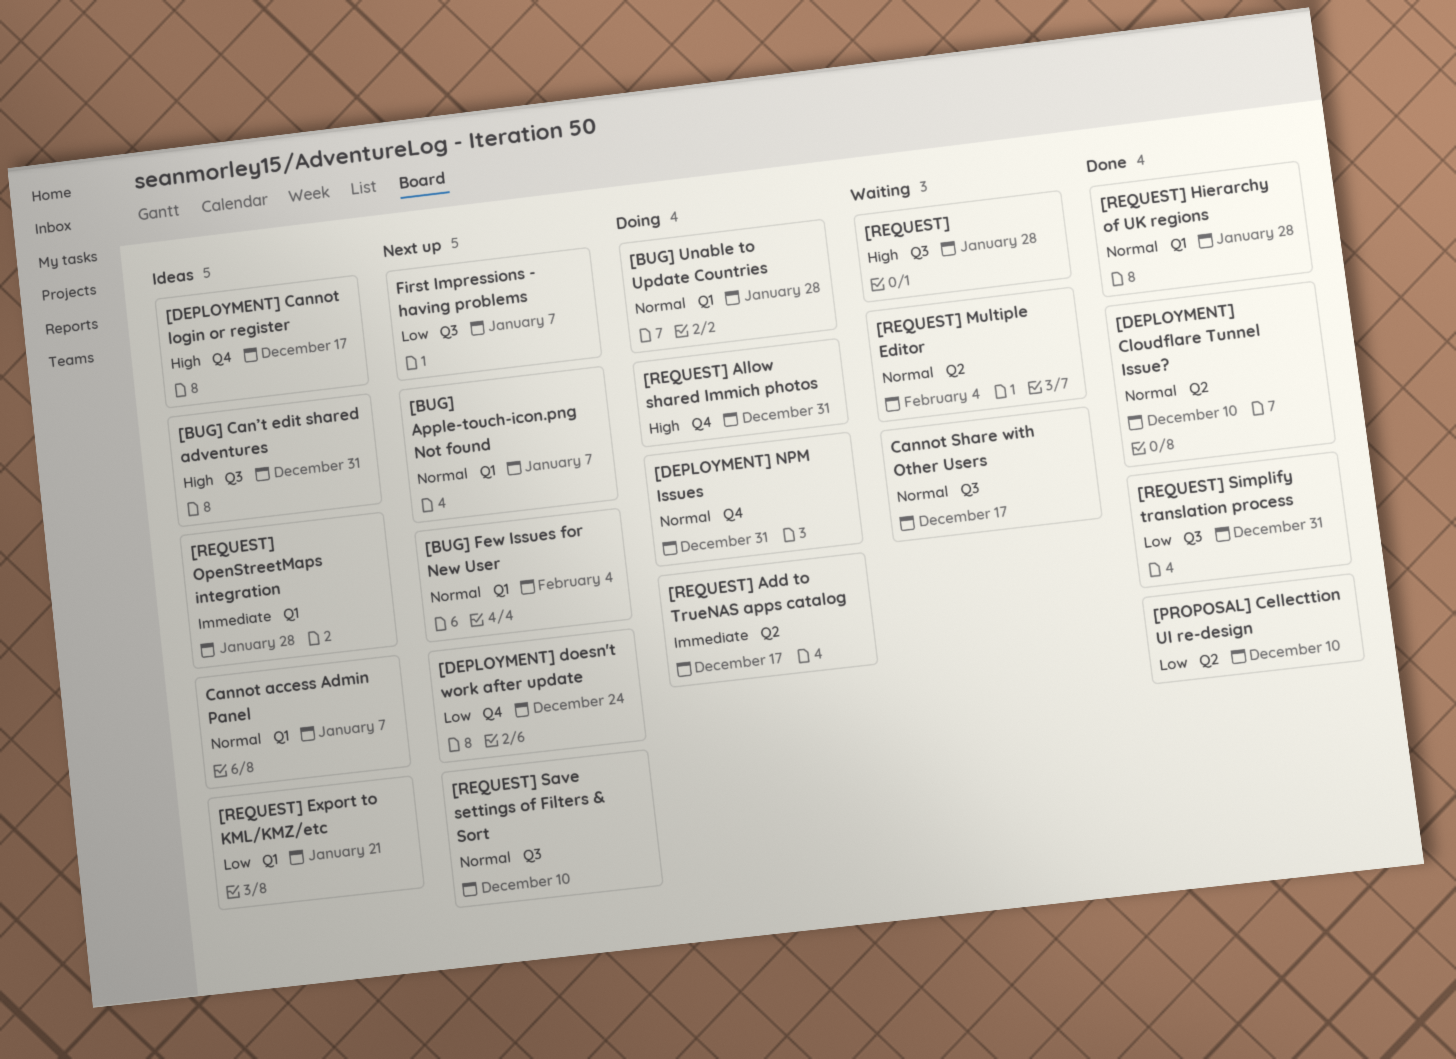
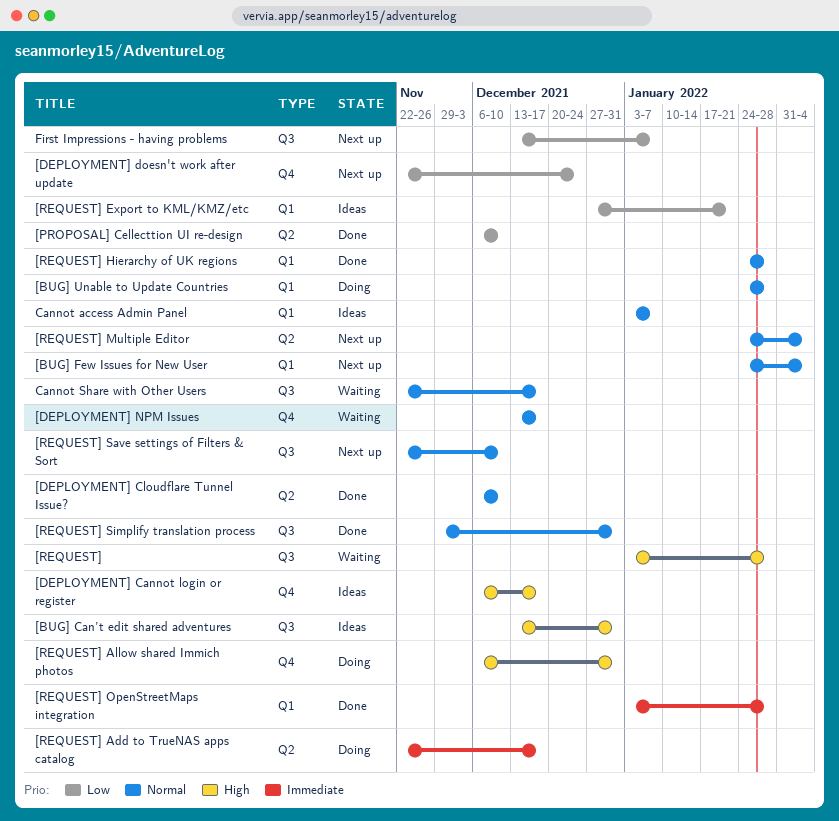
[BUG] Apple-touch-icon.png Not found: present -> none
[DEPLOYMENT] NPM Issues, status: Doing -> Waiting
[DEPLOYMENT] NPM Issues, due: Dec 31 -> Dec 17
[REQUEST] Multiple Editor, status: Waiting -> Next up
[REQUEST] OpenStreetMaps integration, status: Ideas -> Done
[REQUEST] Simplify translation process, priority: Low -> Normal

